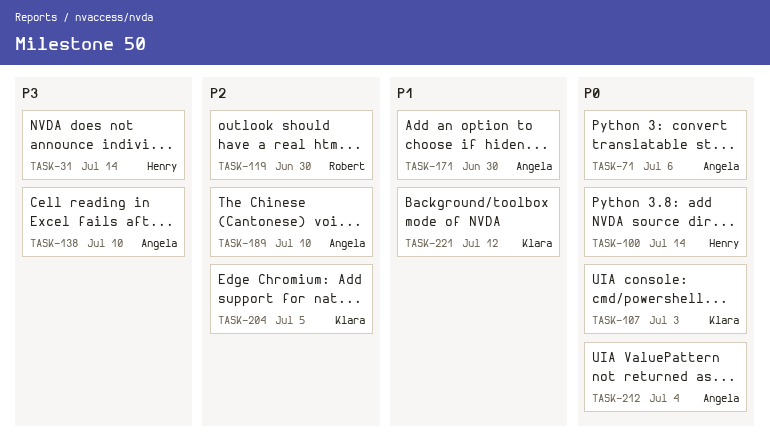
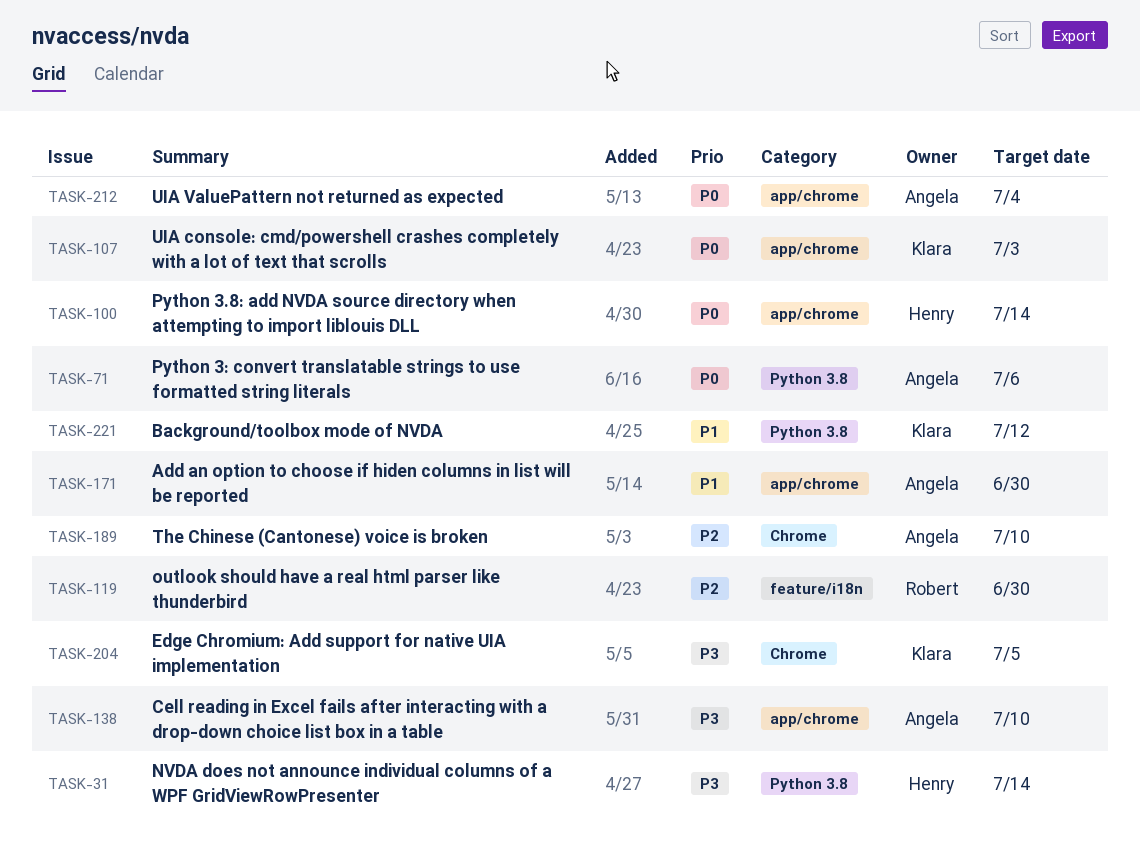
TASK-204, priority: P2 -> P3

